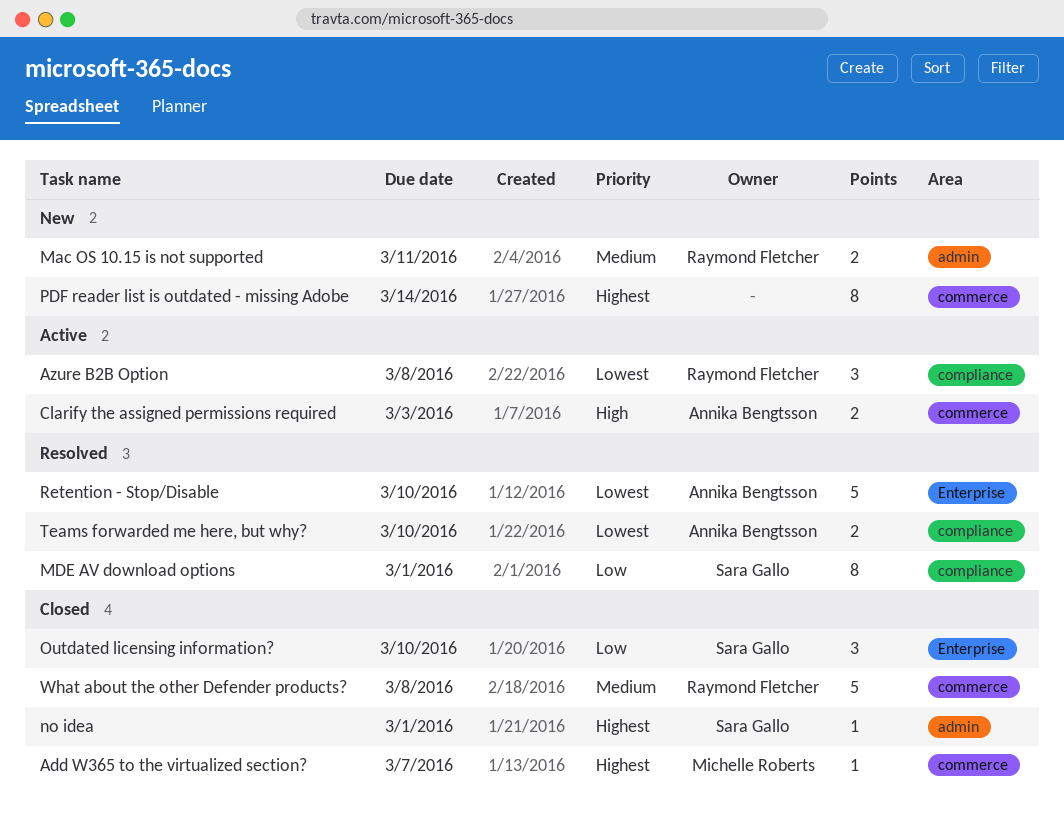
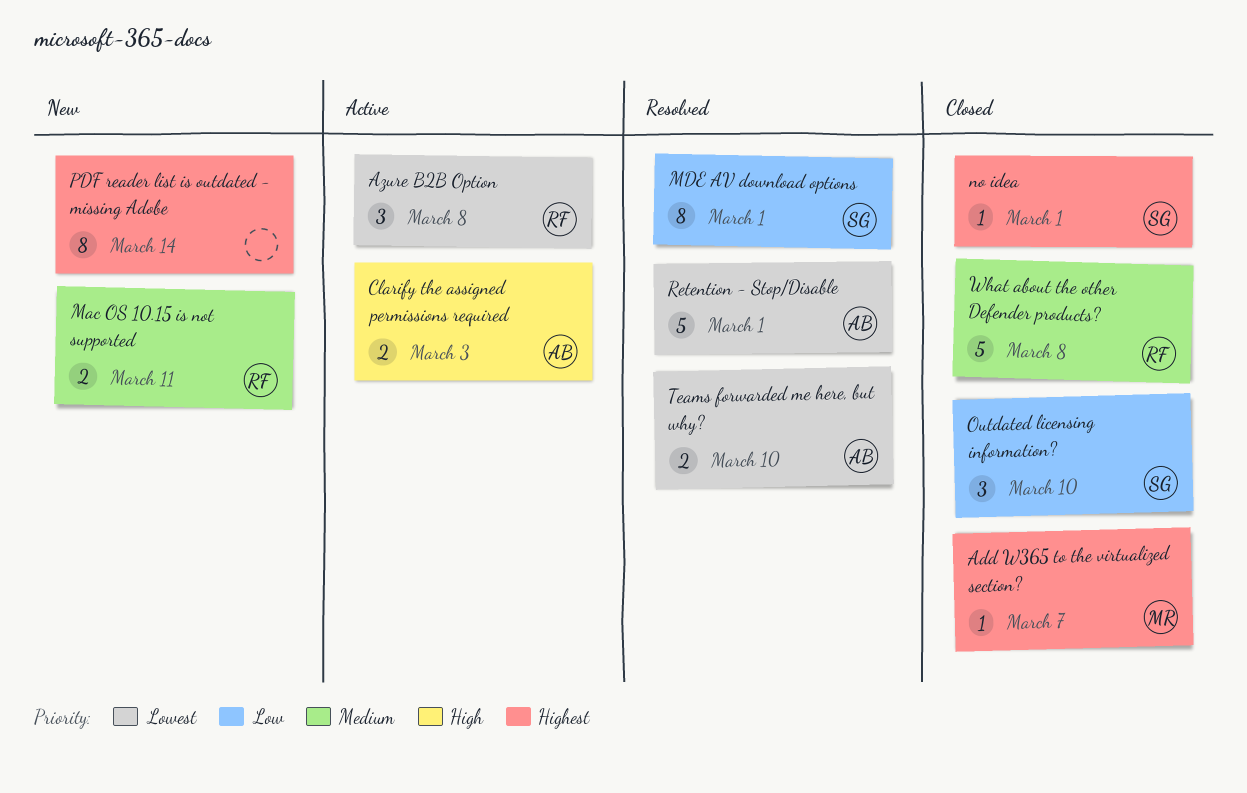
Retention - Stop/Disable, due: Mar 10 -> Mar 1

